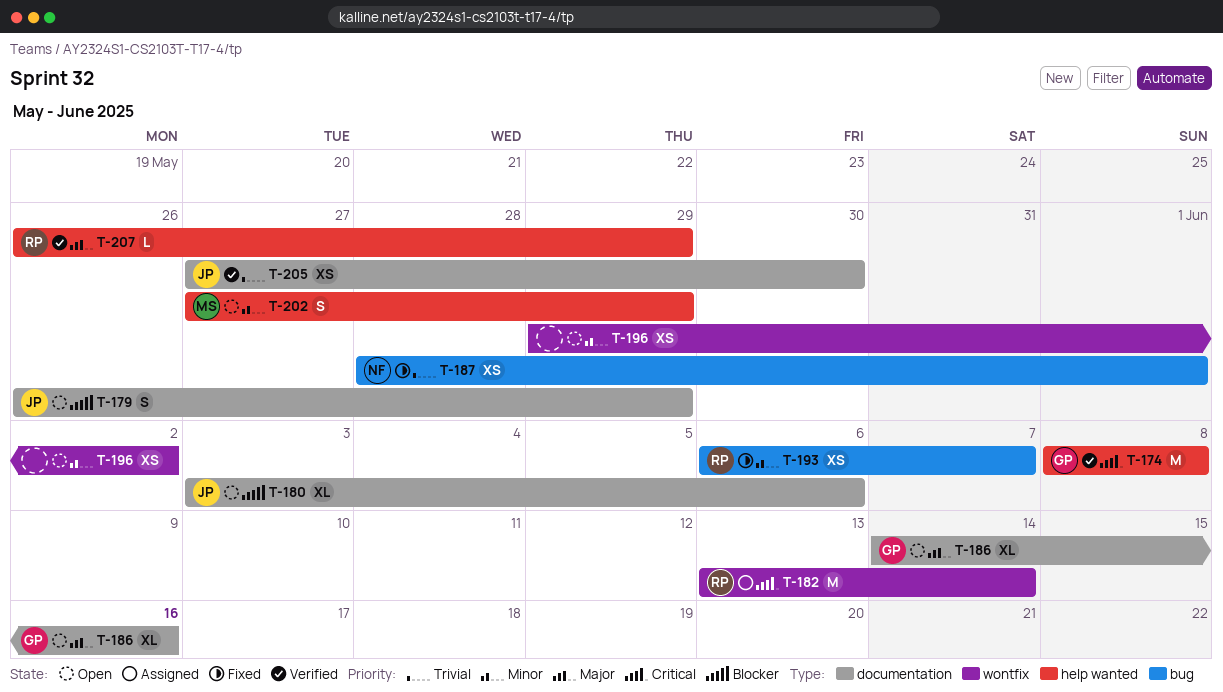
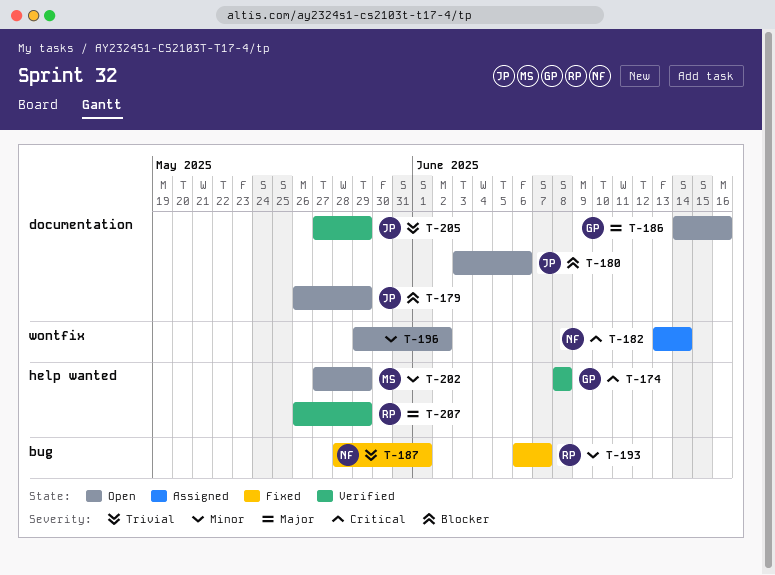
T-182, owner: RP -> NF
T-205, due: May 30 -> May 29

